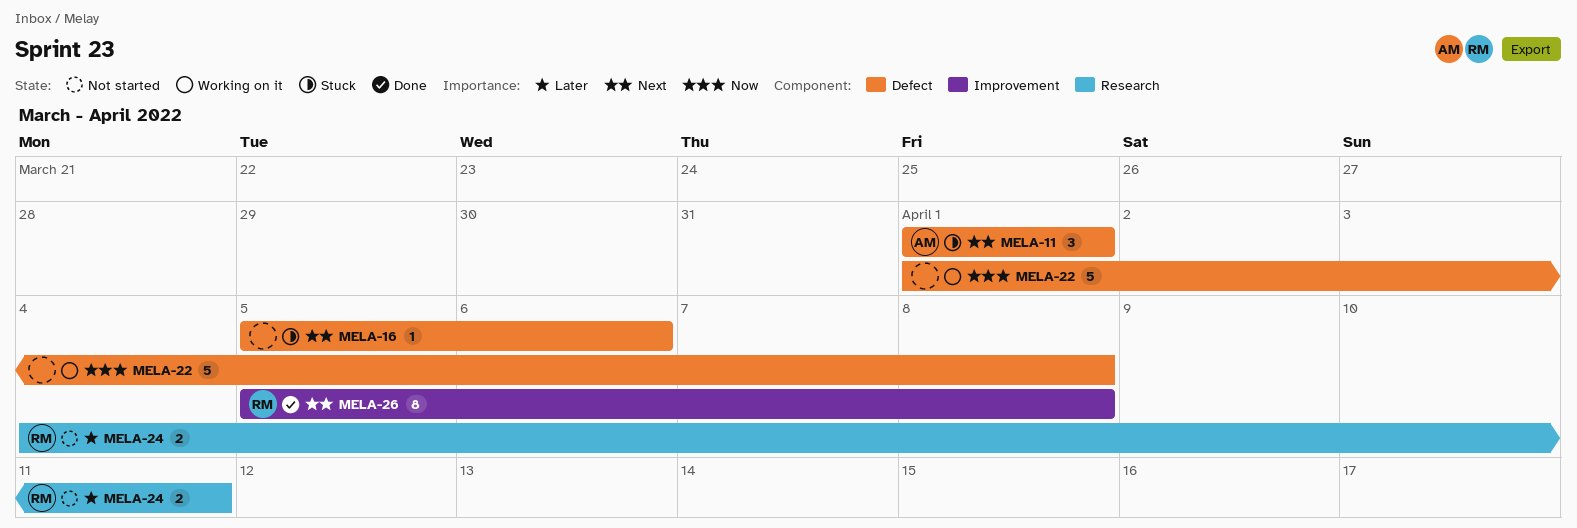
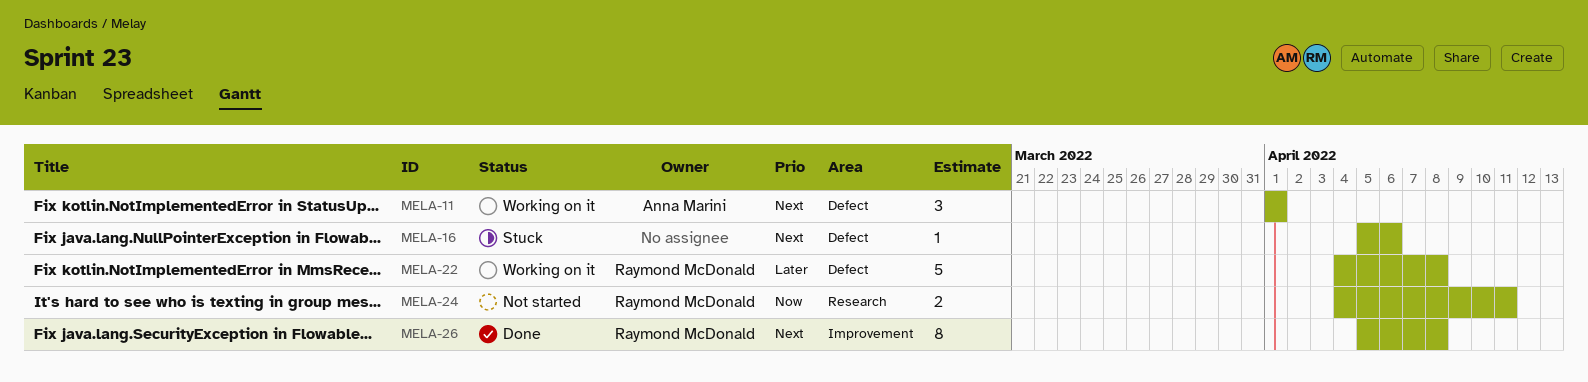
MELA-11, status: Stuck -> Working on it
MELA-22, owner: none -> Raymond McDonald
MELA-22, priority: Now -> Later
MELA-22, start: Apr 1 -> Apr 4
MELA-24, priority: Later -> Now

